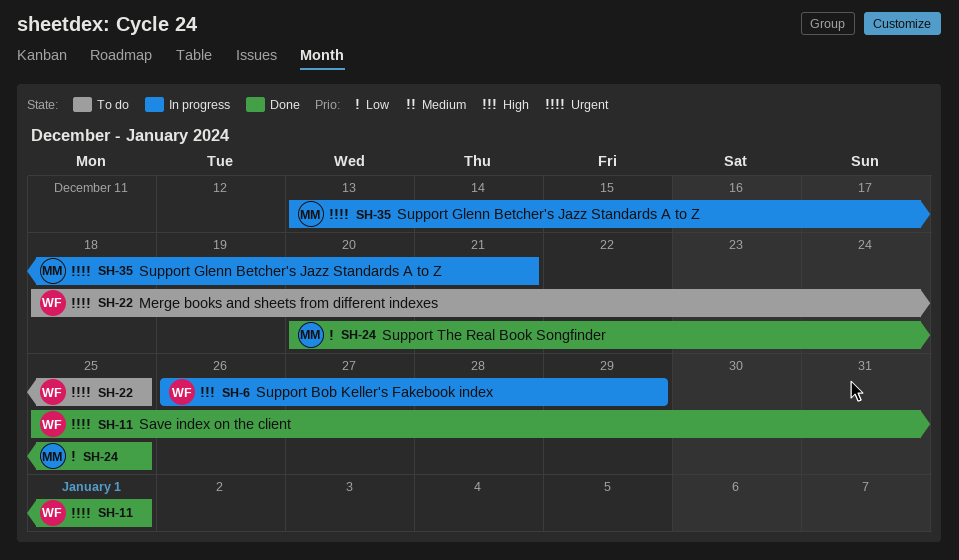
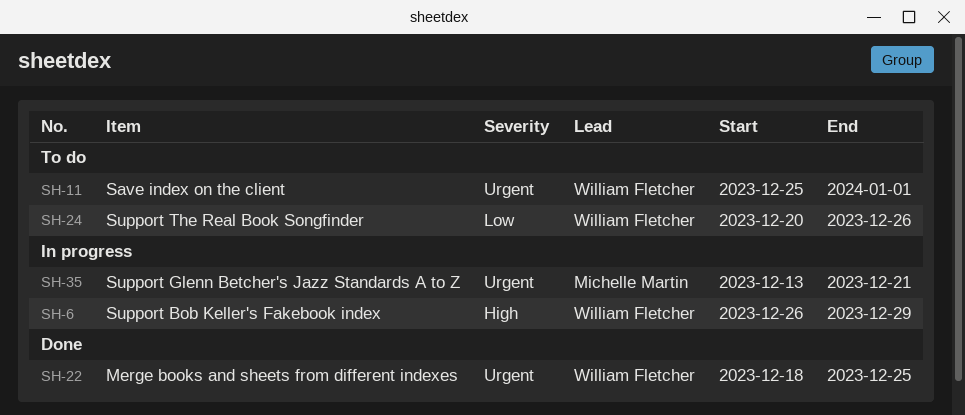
SH-11, status: Done -> To do
SH-22, status: To do -> Done
SH-24, status: Done -> To do
SH-24, owner: Michelle Martin -> William Fletcher
SH-24, due: Dec 25 -> Dec 26

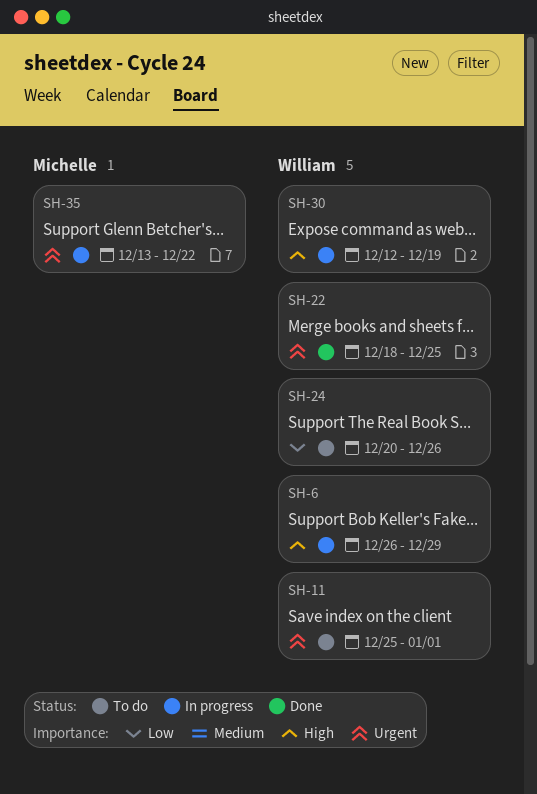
SH-30: none -> present
SH-35, due: Dec 21 -> Dec 22

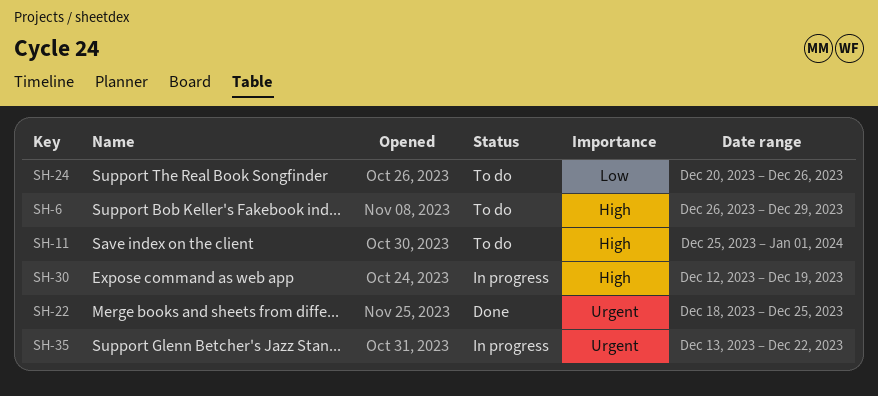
SH-6, status: In progress -> To do
SH-11, priority: Urgent -> High

